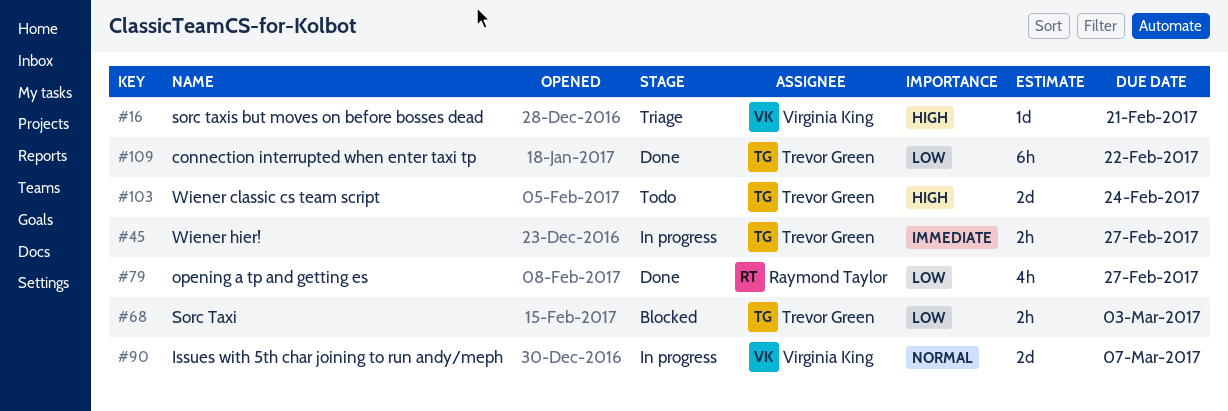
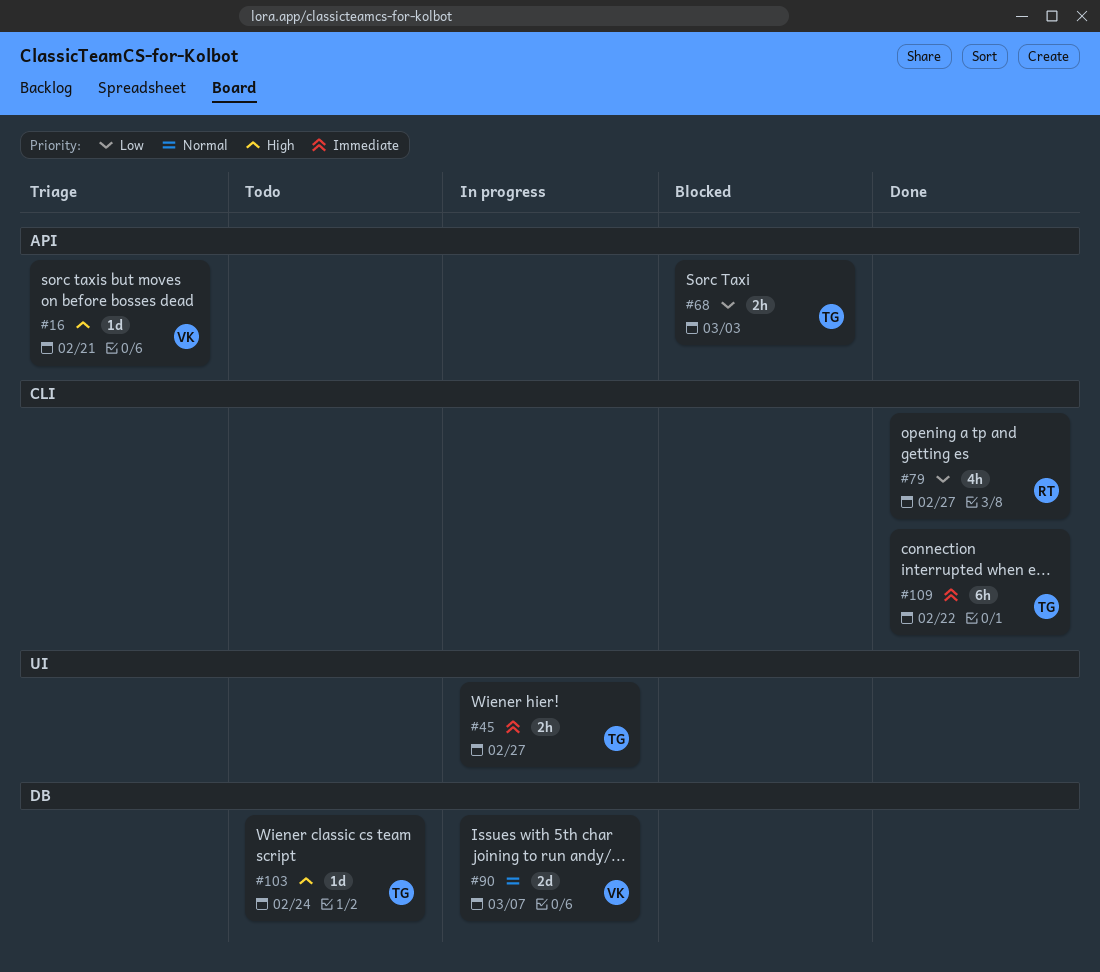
#103, estimate: 2d -> 1d
#109, priority: Low -> Immediate

